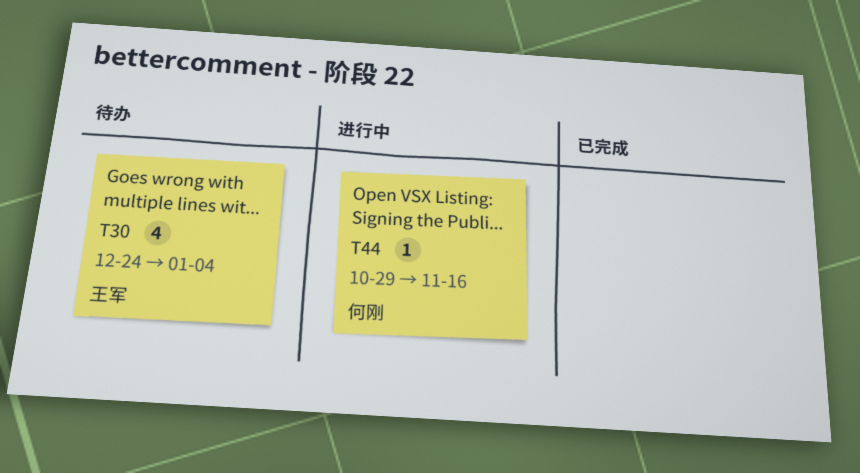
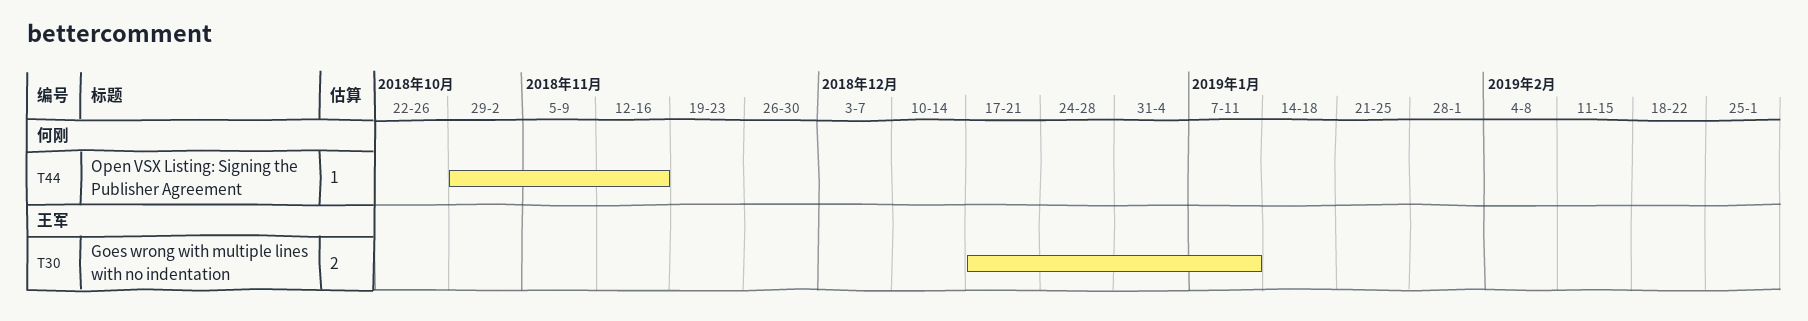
T30, estimate: 4 -> 2
T30, start: Dec 24 -> Dec 17
T30, due: Jan 4 -> Jan 11

